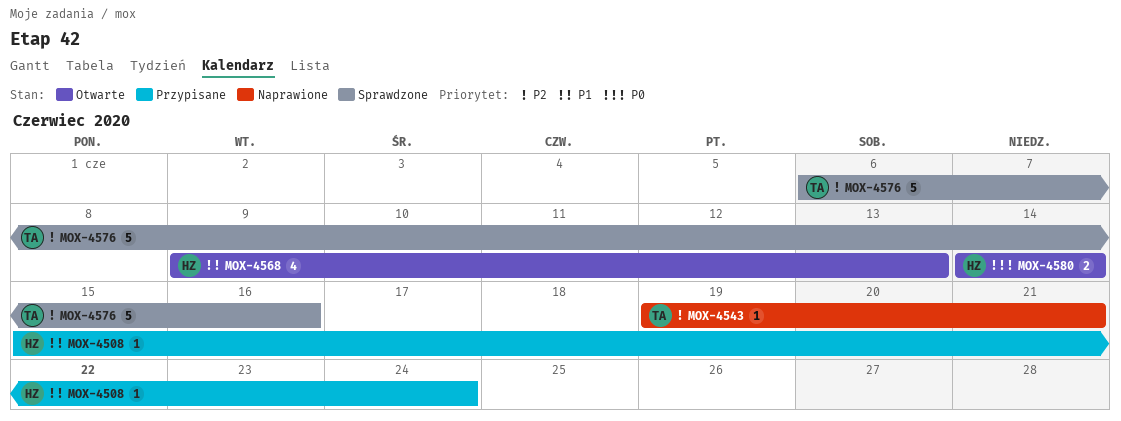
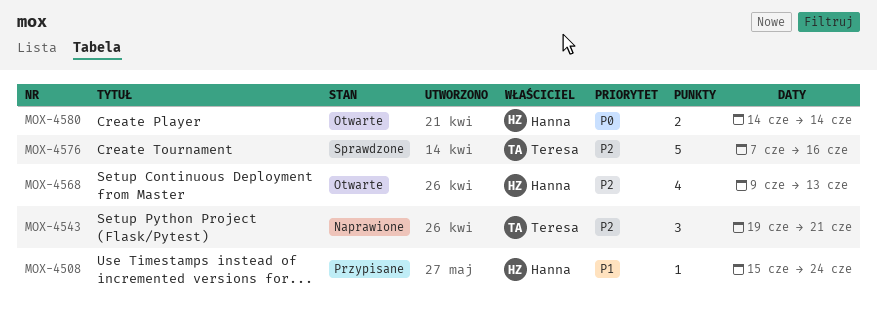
MOX-4543, estimate: 1 -> 3
MOX-4568, priority: P1 -> P2
MOX-4576, start: Jun 6 -> Jun 7

